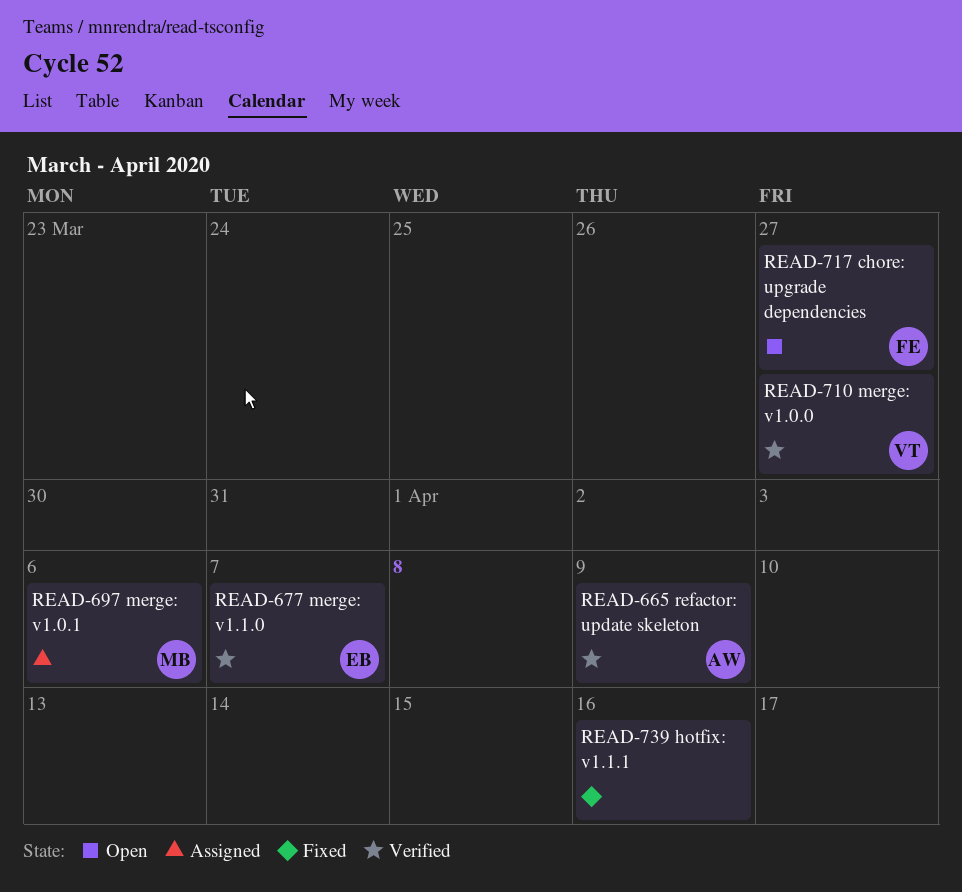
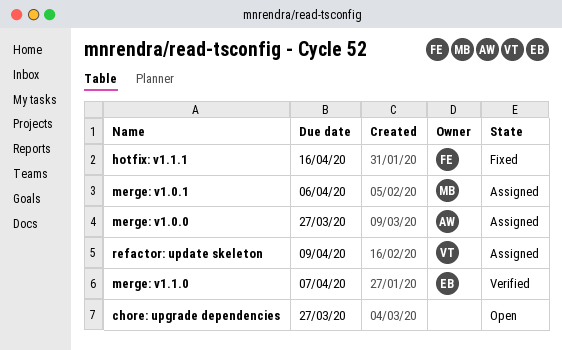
chore: upgrade dependencies, owner: FE -> none
hotfix: v1.1.1, owner: none -> FE
merge: v1.0.0, status: Verified -> Assigned
merge: v1.0.0, owner: VT -> AW
refactor: update skeleton, status: Verified -> Assigned
refactor: update skeleton, owner: AW -> VT

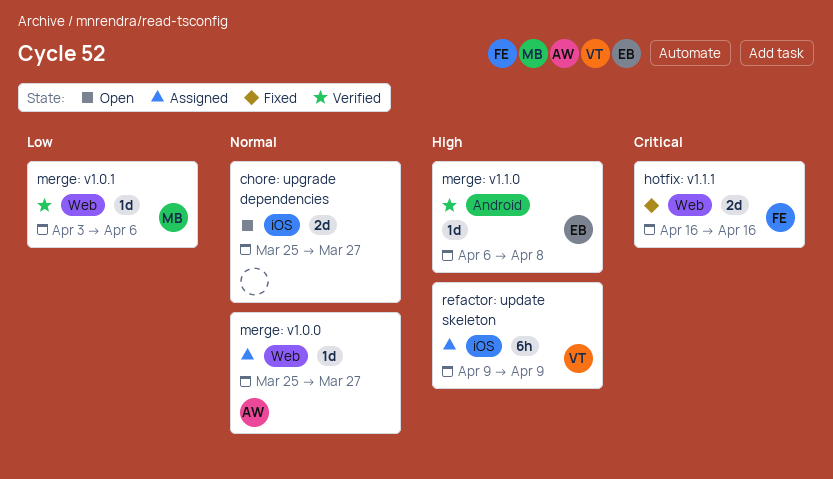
merge: v1.0.1, status: Assigned -> Verified
merge: v1.1.0, due: Apr 7 -> Apr 8

